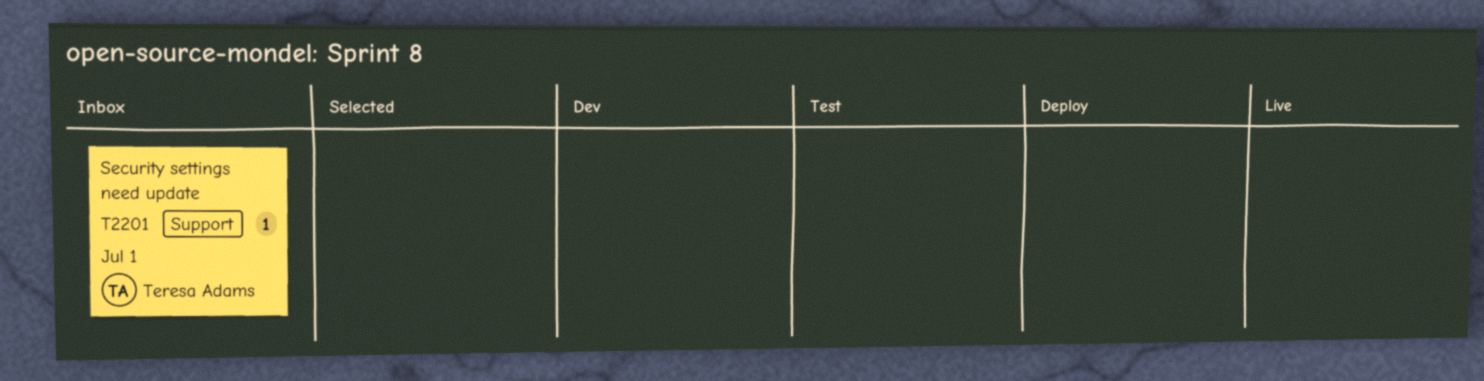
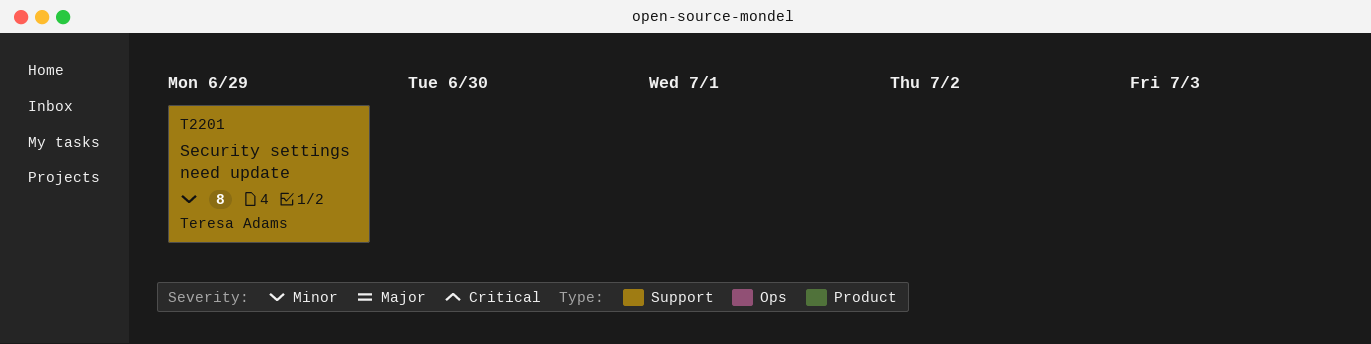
T2201, estimate: 1 -> 8
T2201, due: Jul 1 -> Jun 29

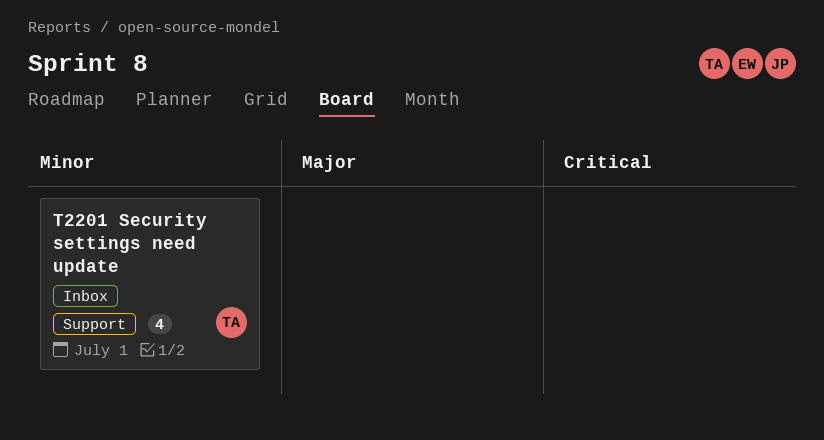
T2201, estimate: 8 -> 4
T2201, due: Jun 29 -> Jul 1

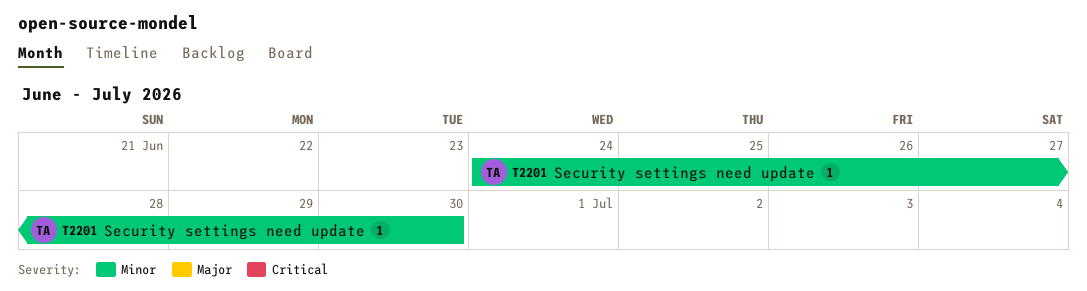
T2201, estimate: 4 -> 1
T2201, due: Jul 1 -> Jun 30

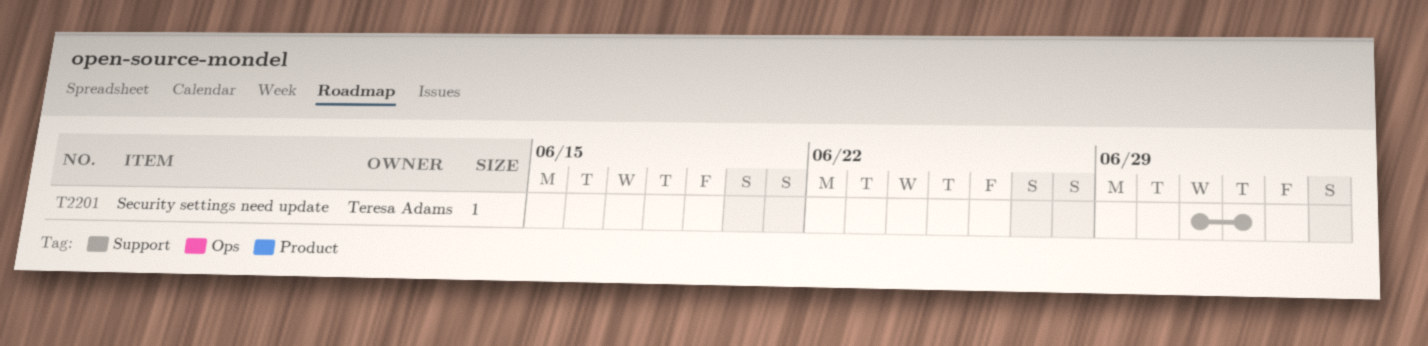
T2201, start: Jun 24 -> Jul 1
T2201, due: Jun 30 -> Jul 2

